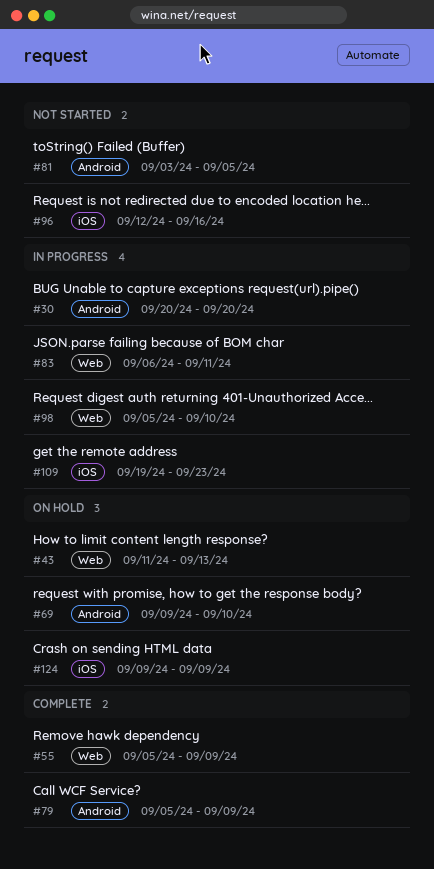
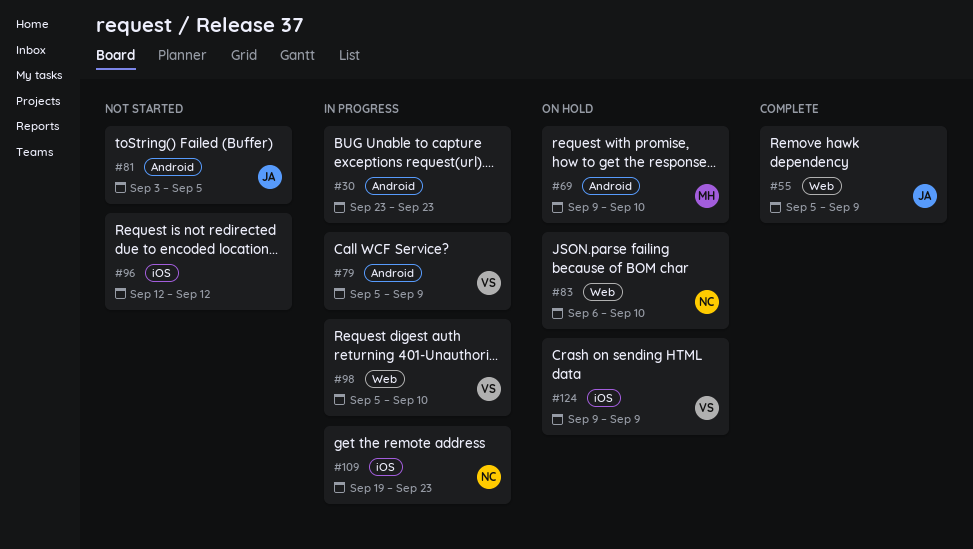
#30, start: Sep 20 -> Sep 23
#30, due: Sep 20 -> Sep 23
#43: present -> none
#79, status: Complete -> In progress
#83, status: In progress -> On hold
#83, due: Sep 11 -> Sep 10
#96, due: Sep 16 -> Sep 12

